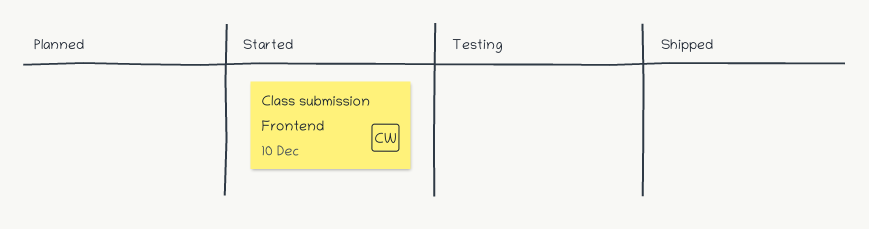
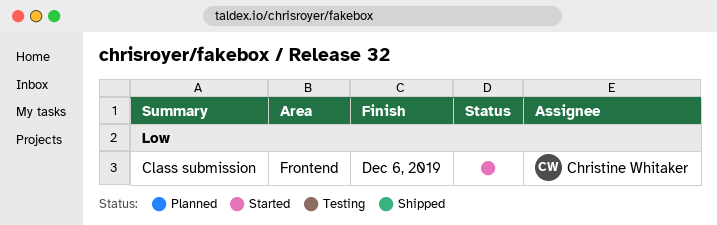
Class submission, due: Dec 10 -> Dec 6

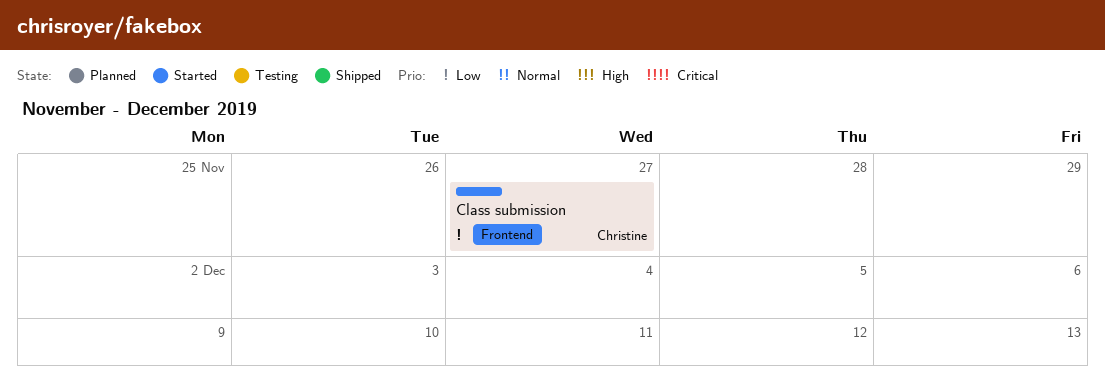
Class submission, due: Dec 6 -> Nov 27

